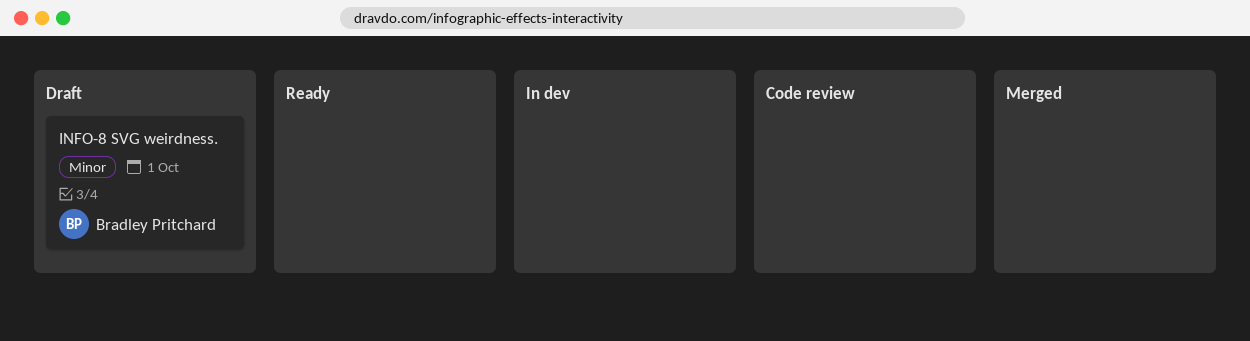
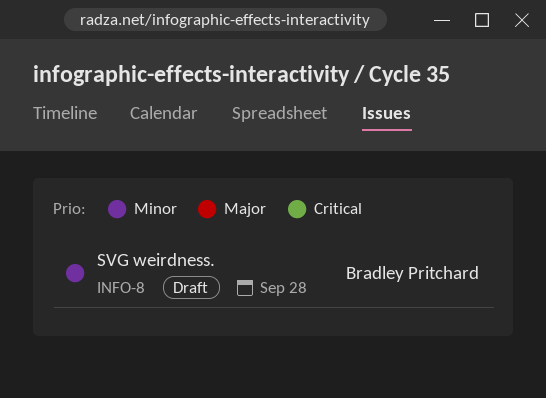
INFO-8, due: Oct 1 -> Sep 28

